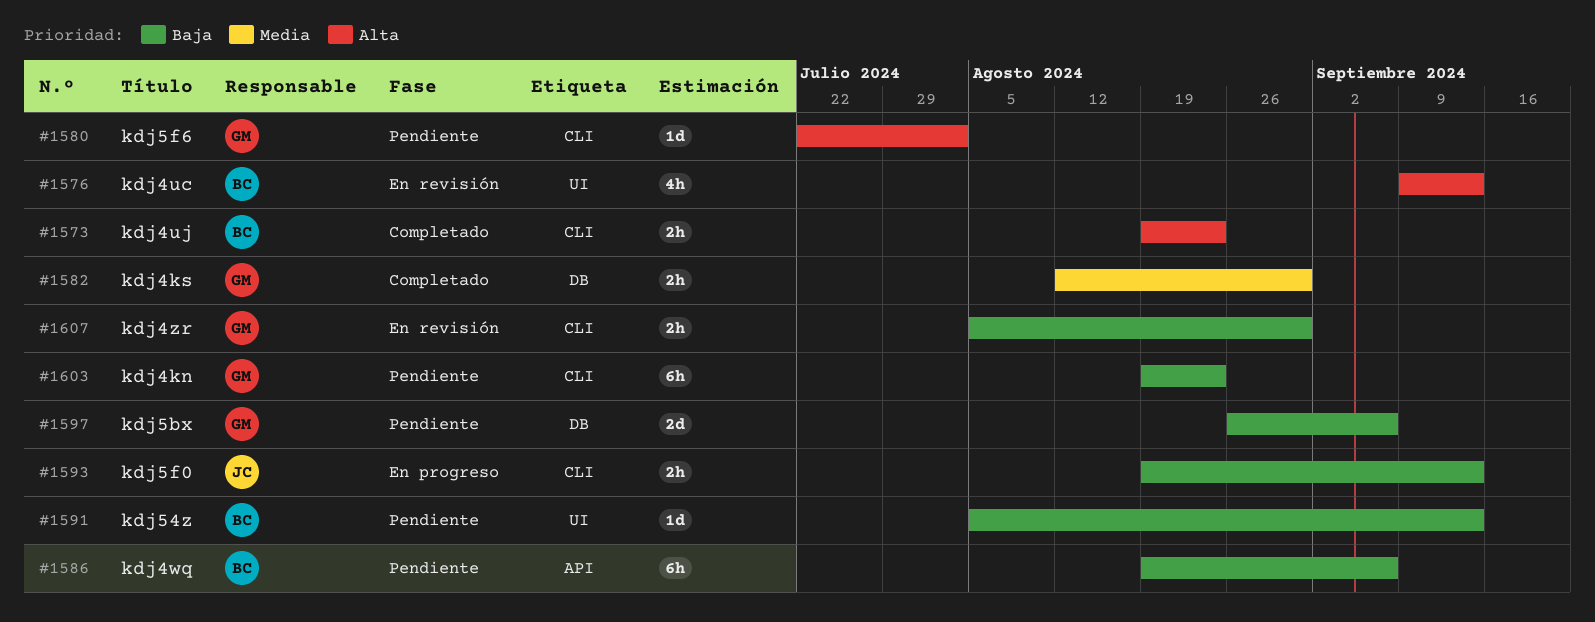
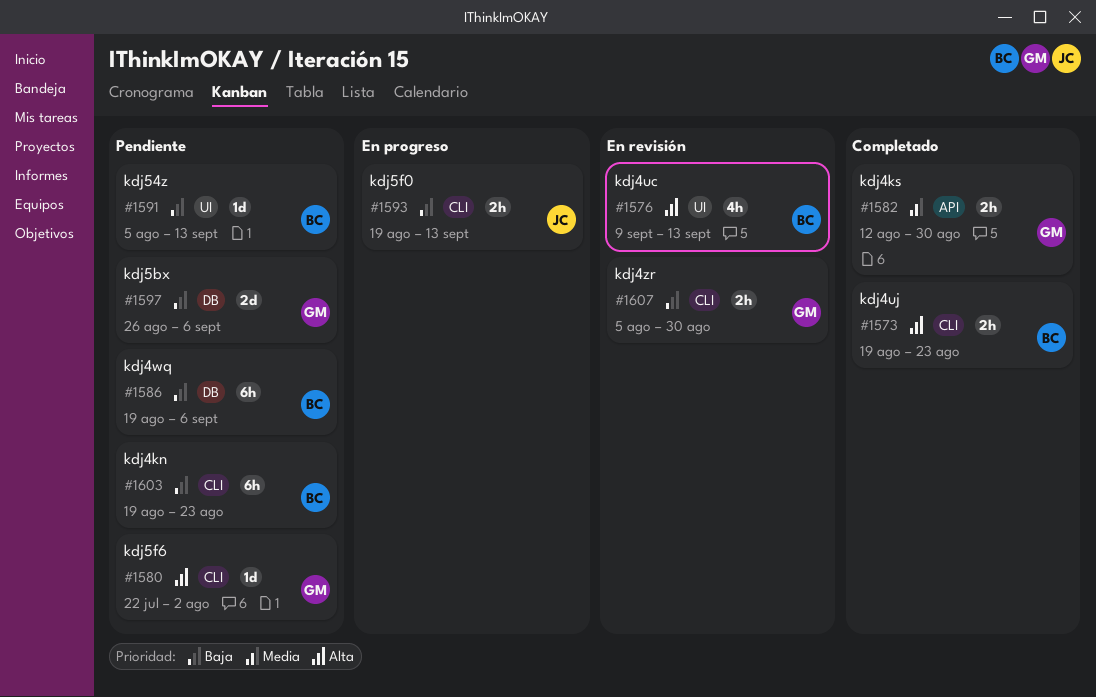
#1582, label: DB -> API
#1586, label: API -> DB
#1603, owner: GM -> BC

